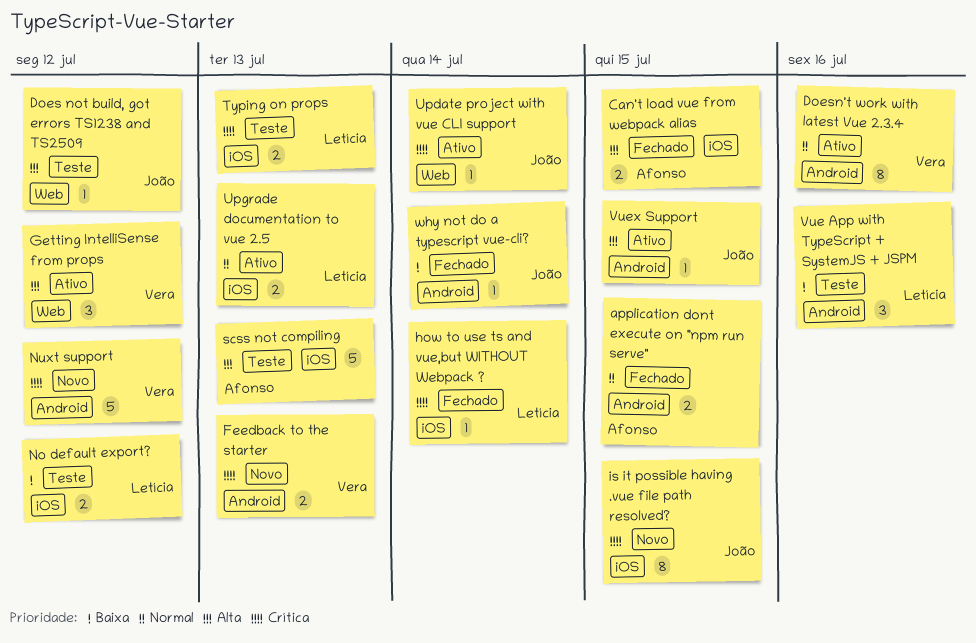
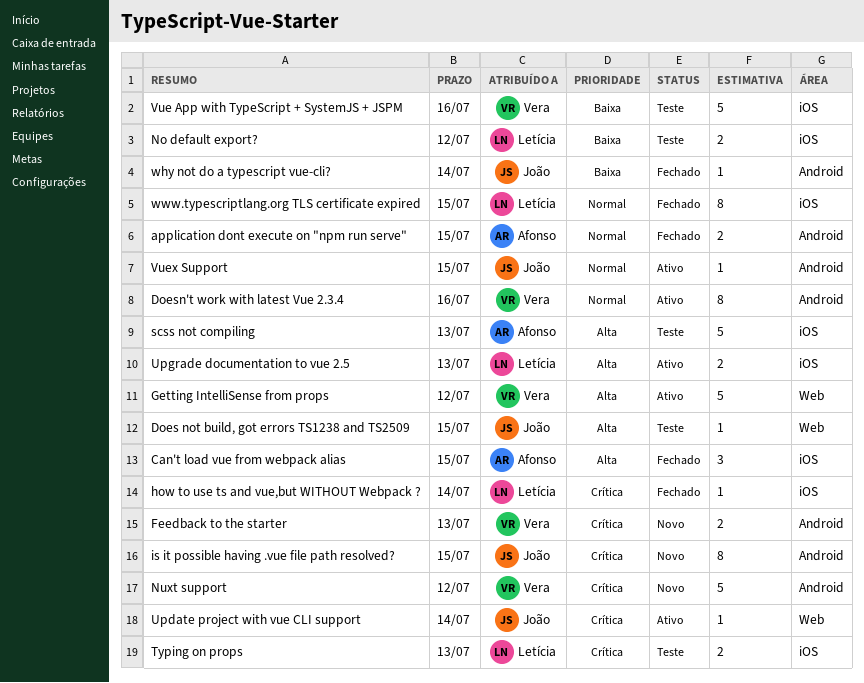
Can't load vue from webpack alias, estimate: 2 -> 3
Does not build, got errors TS1238 and TS2509, due: Jul 12 -> Jul 15
Getting IntelliSense from props, estimate: 3 -> 5
is it possible having .vue file path resolved?, label: iOS -> Android
Upgrade documentation to vue 2.5, priority: Normal -> Alta
Vue App with TypeScript + SystemJS + JSPM, owner: Letícia -> Vera
Vue App with TypeScript + SystemJS + JSPM, label: Android -> iOS
Vue App with TypeScript + SystemJS + JSPM, estimate: 3 -> 5
Vuex Support, priority: Alta -> Normal
www.typescriptlang.org TLS certificate expired: none -> present

